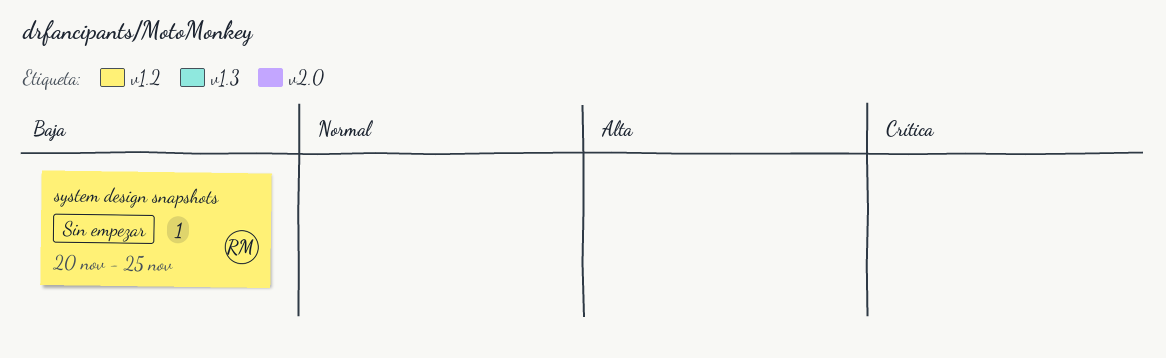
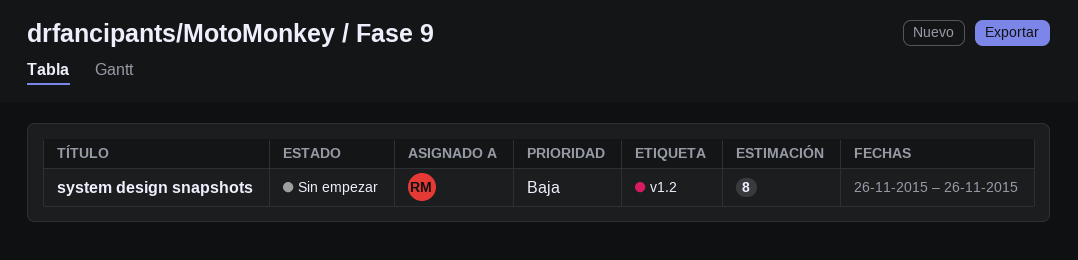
system design snapshots, estimate: 1 -> 8
system design snapshots, start: Nov 20 -> Nov 26
system design snapshots, due: Nov 25 -> Nov 26

